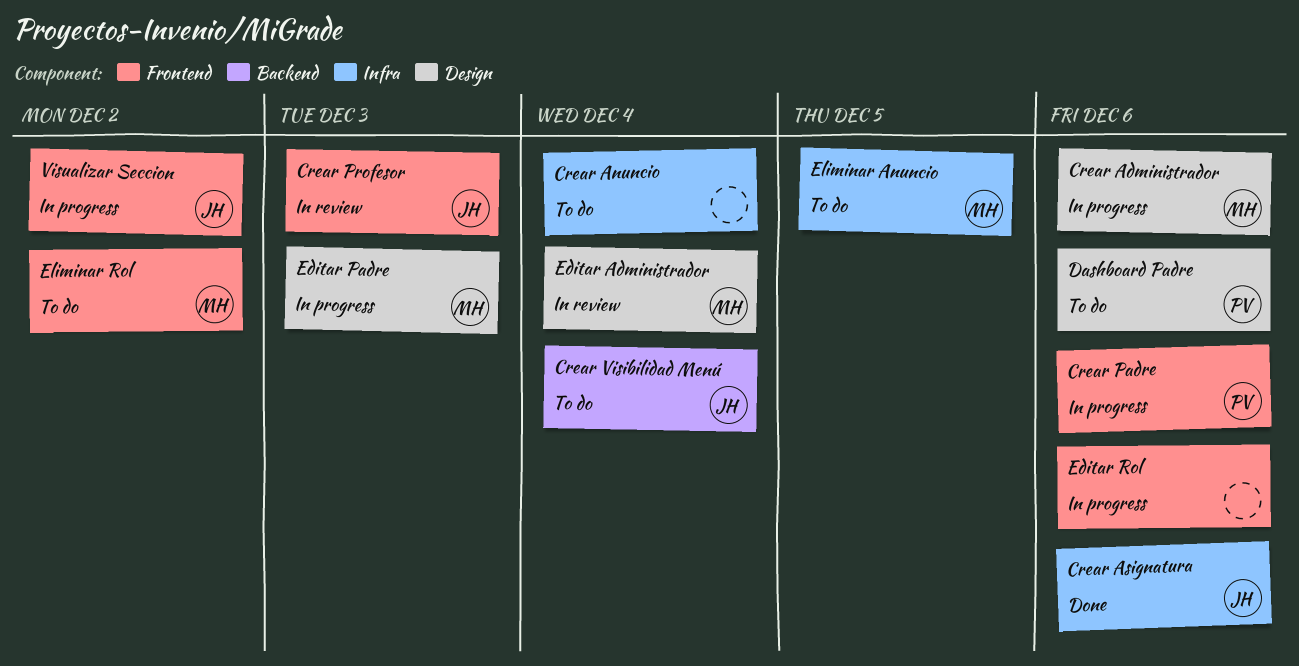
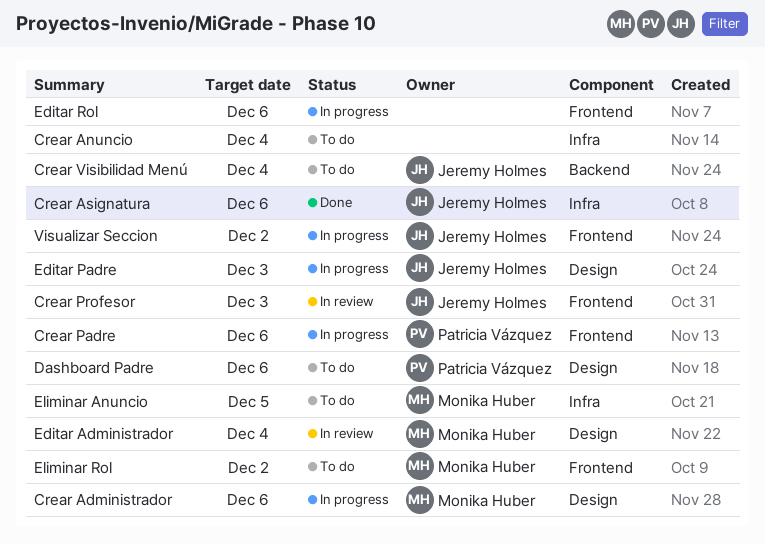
Editar Padre, owner: Monika Huber -> Jeremy Holmes

